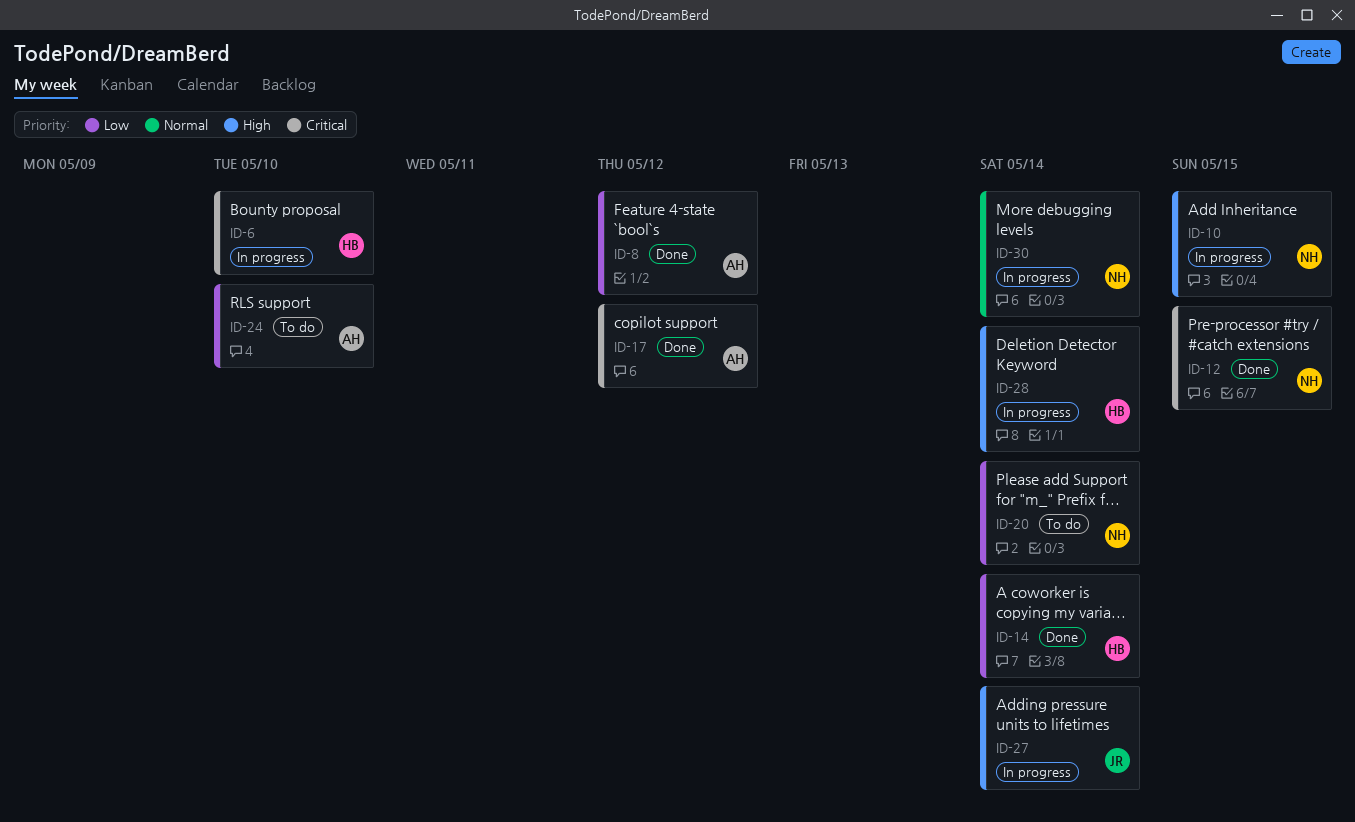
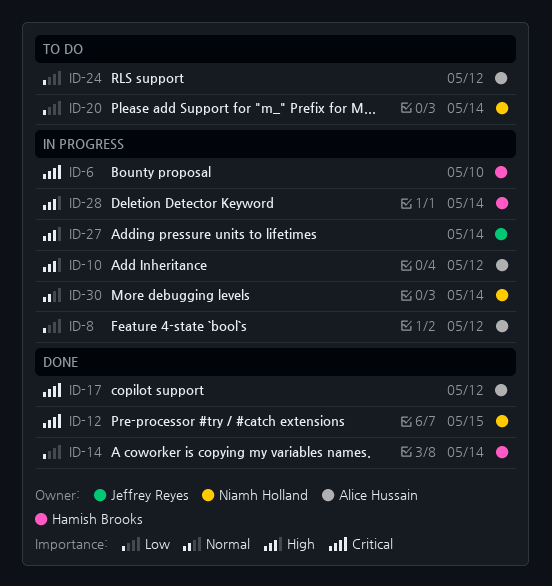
ID-8, status: Done -> In progress
ID-10, owner: Niamh Holland -> Alice Hussain
ID-10, due: May 15 -> May 12
ID-24, due: May 10 -> May 12

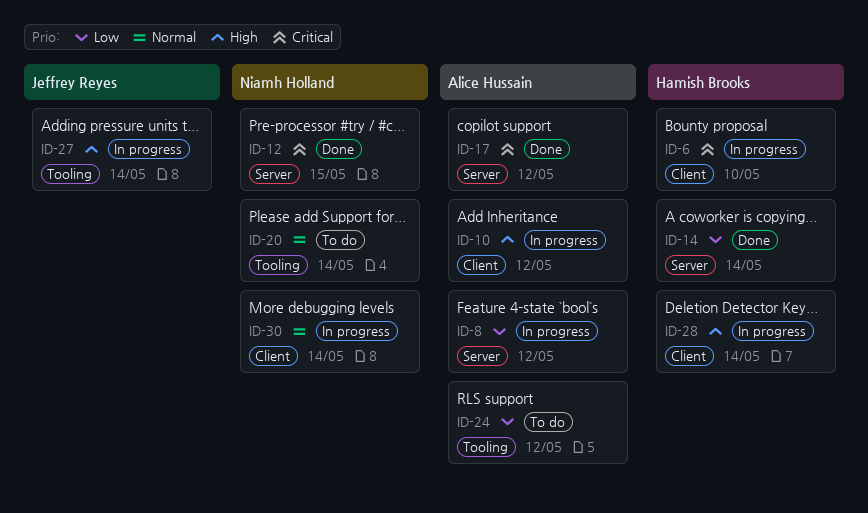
ID-20, priority: Low -> Normal

